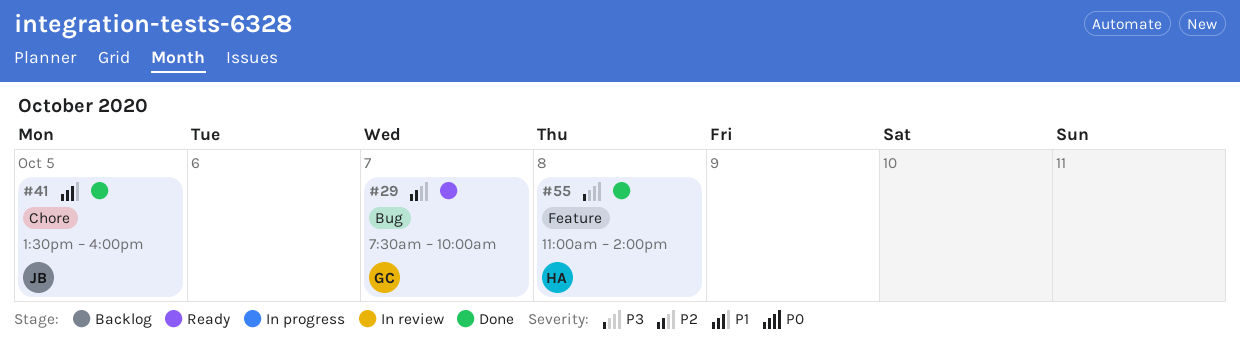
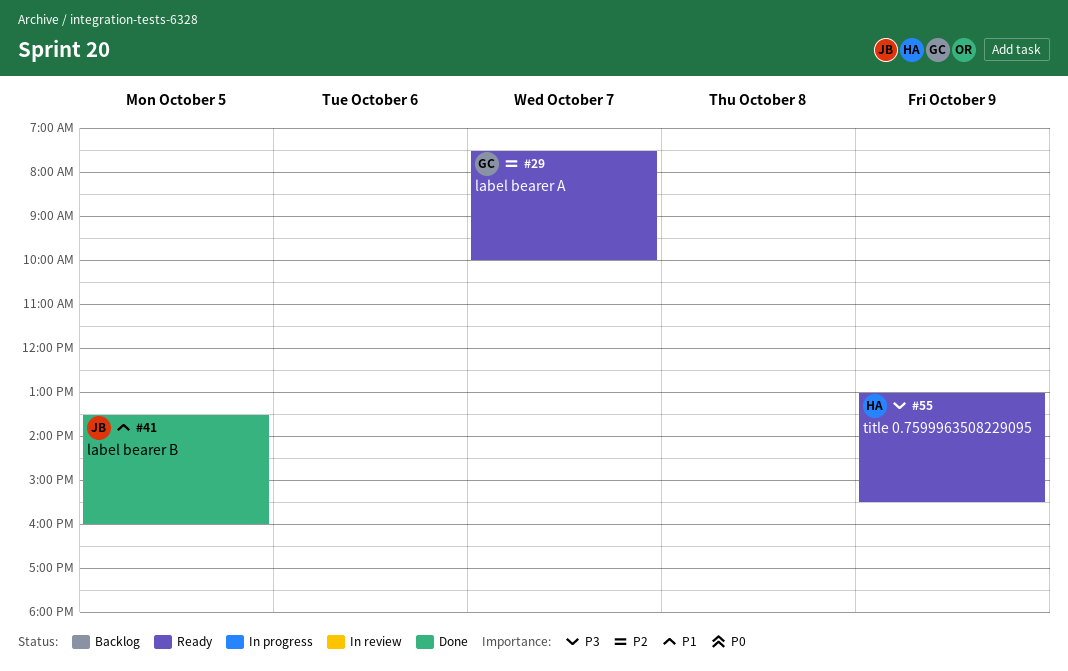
#55, status: Done -> Ready
#55, day: Oct 8 -> Oct 9
#55, begins: 11:00 -> 13:00
#55, ends: 14:00 -> 15:30

